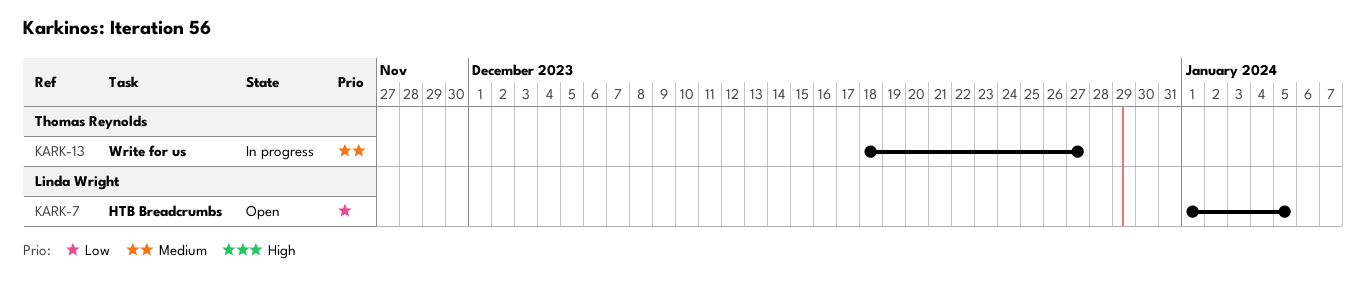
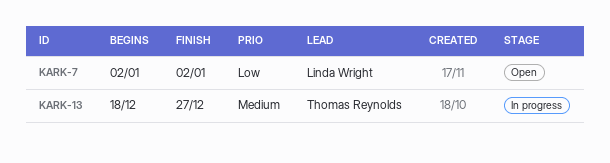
KARK-7, start: Jan 1 -> Jan 2
KARK-7, due: Jan 5 -> Jan 2

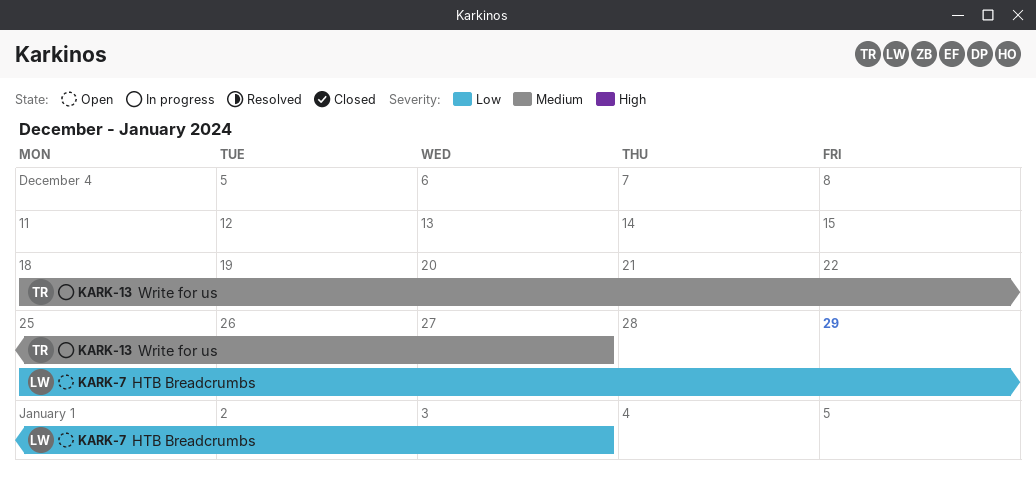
KARK-7, start: Jan 2 -> Dec 25
KARK-7, due: Jan 2 -> Jan 3

